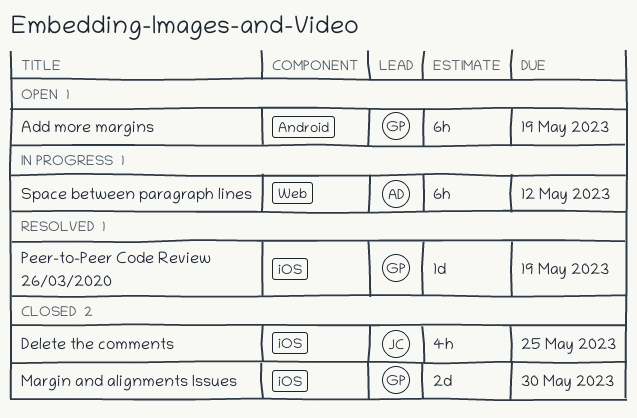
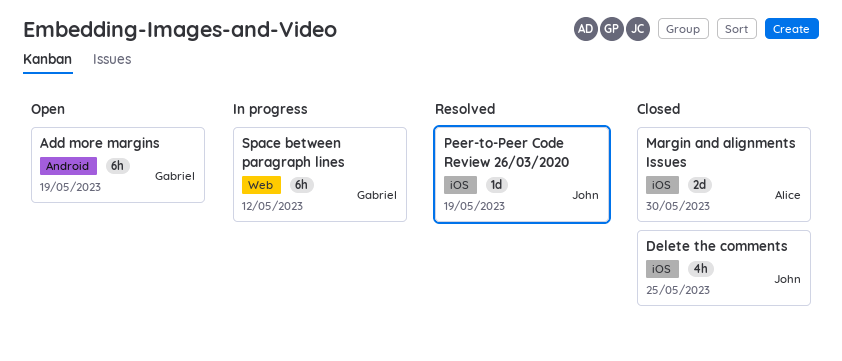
Margin and alignments Issues, owner: Gabriel -> Alice
Peer-to-Peer Code Review 26/03/2020, owner: Gabriel -> John
Space between paragraph lines, owner: Alice -> Gabriel

